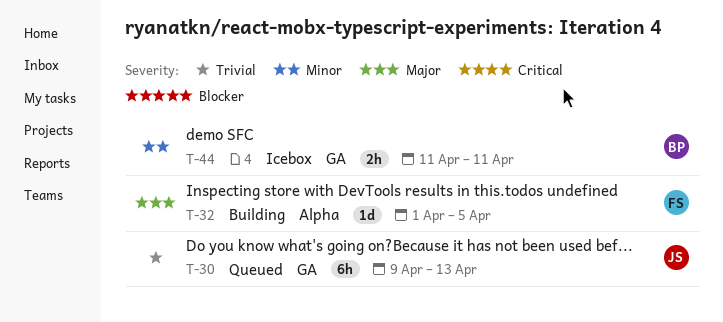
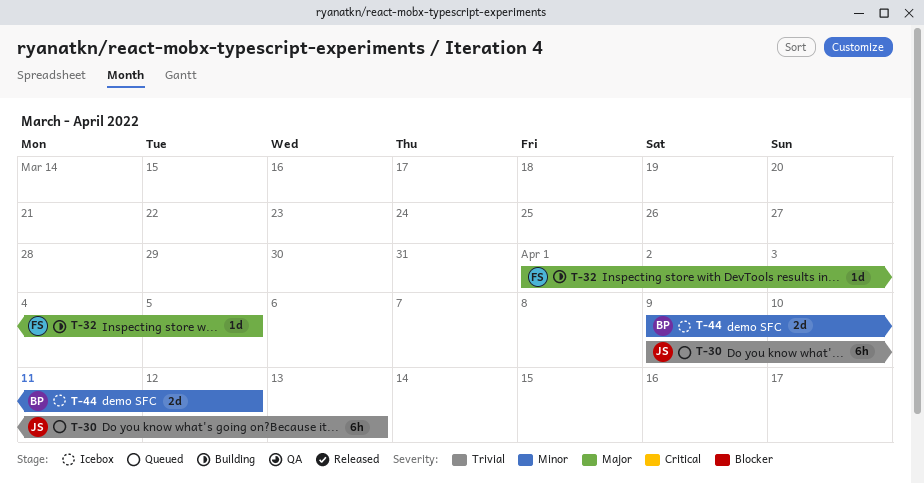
T-44, estimate: 2h -> 2d
T-44, start: Apr 11 -> Apr 9
T-44, due: Apr 11 -> Apr 12

